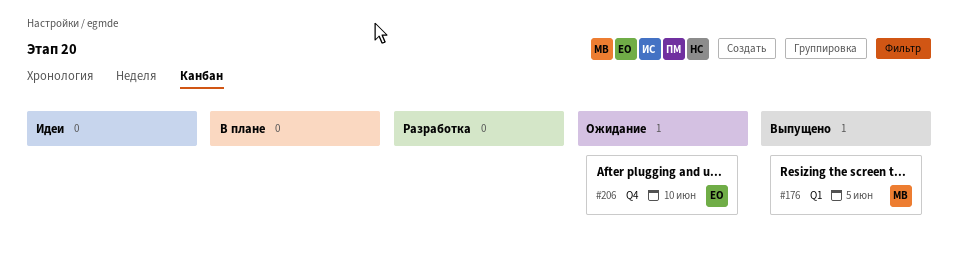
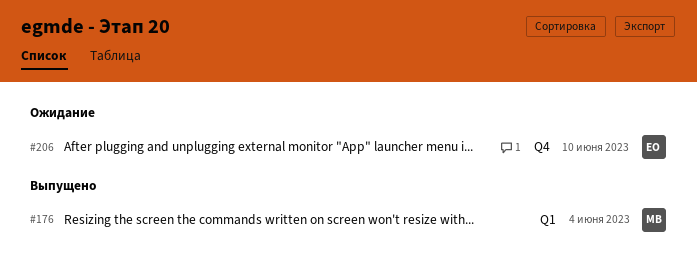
#176, due: Jun 5 -> Jun 4

